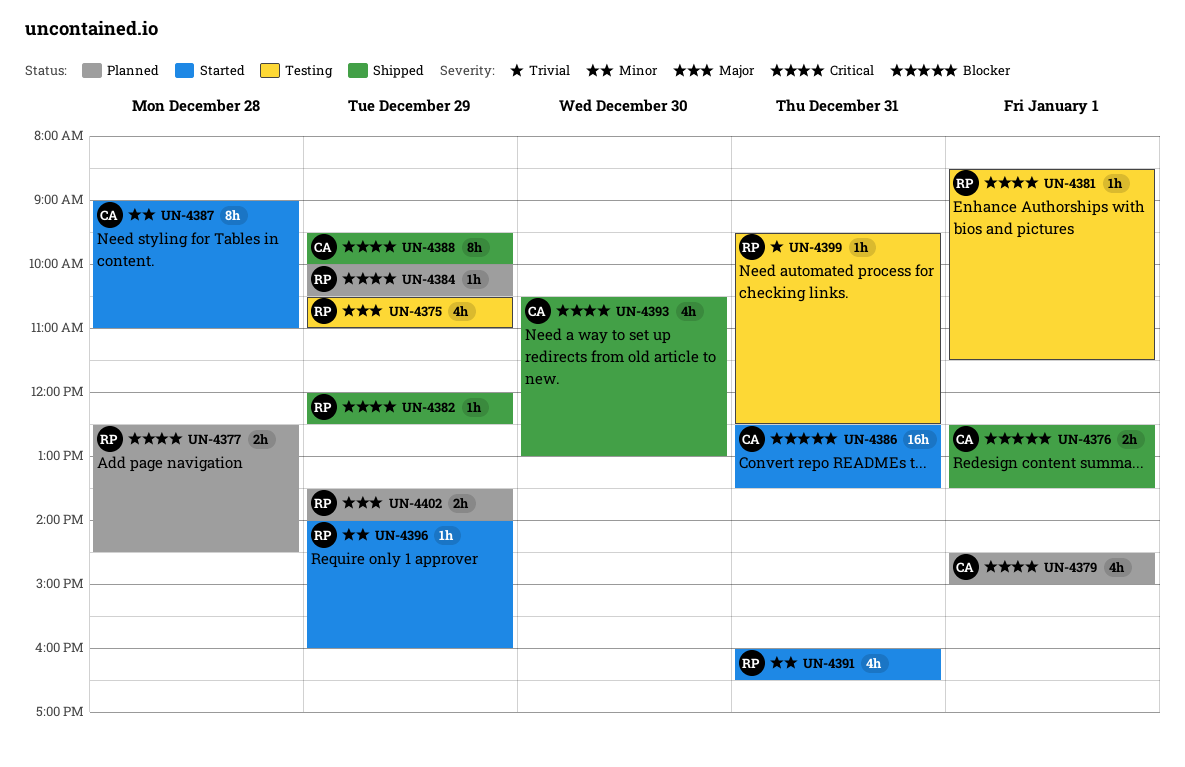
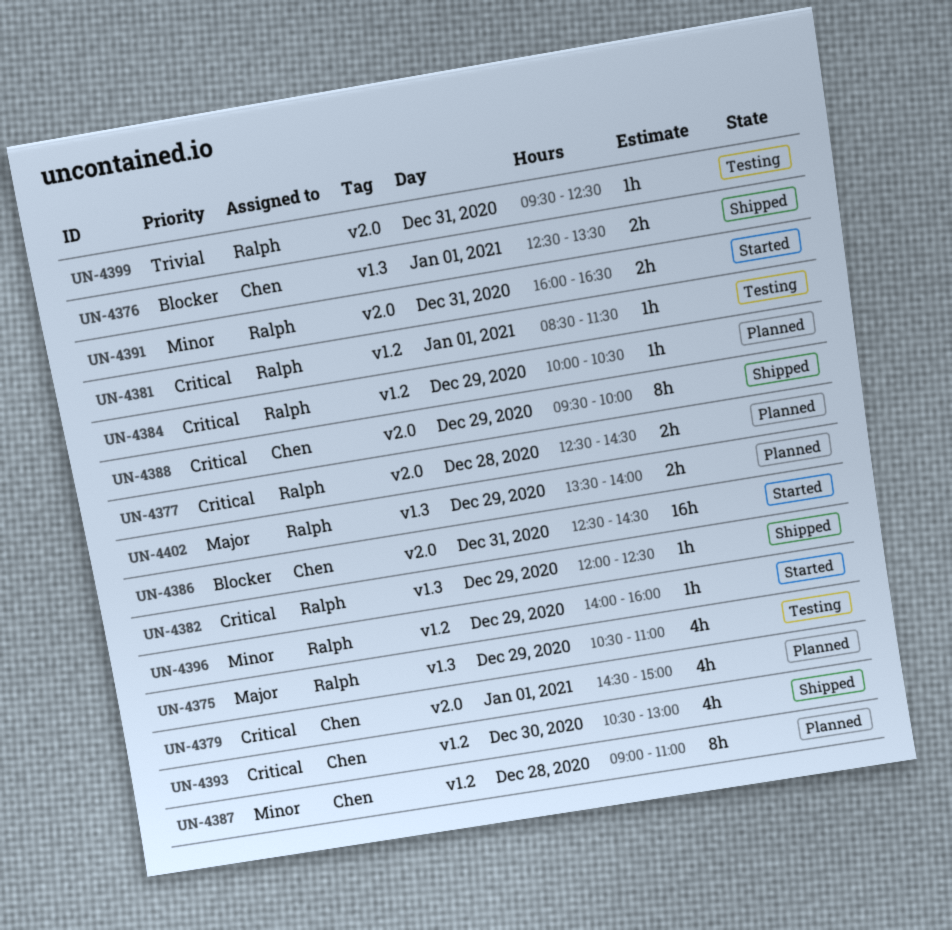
UN-4386, ends: 13:30 -> 14:30
UN-4387, status: Started -> Planned
UN-4391, estimate: 4h -> 2h

